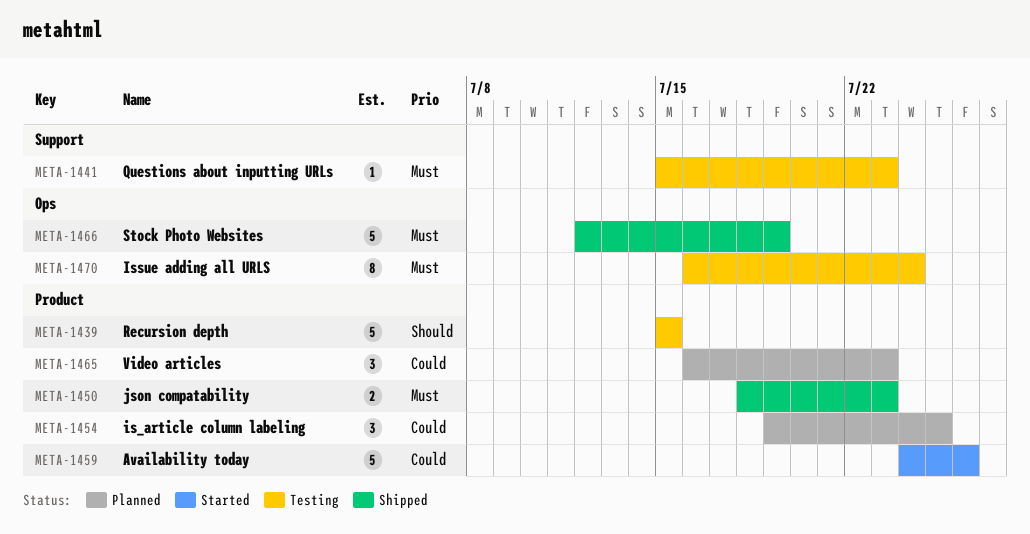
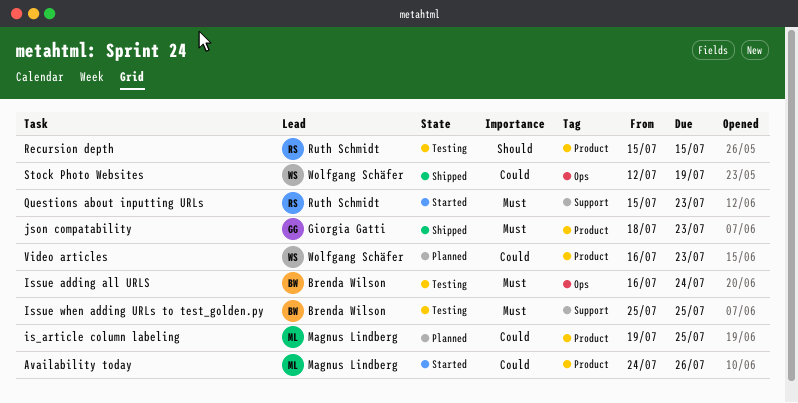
Issue when adding URLs to test_golden.py: none -> present
Questions about inputting URLs, status: Testing -> Started
Stock Photo Websites, priority: Must -> Could

